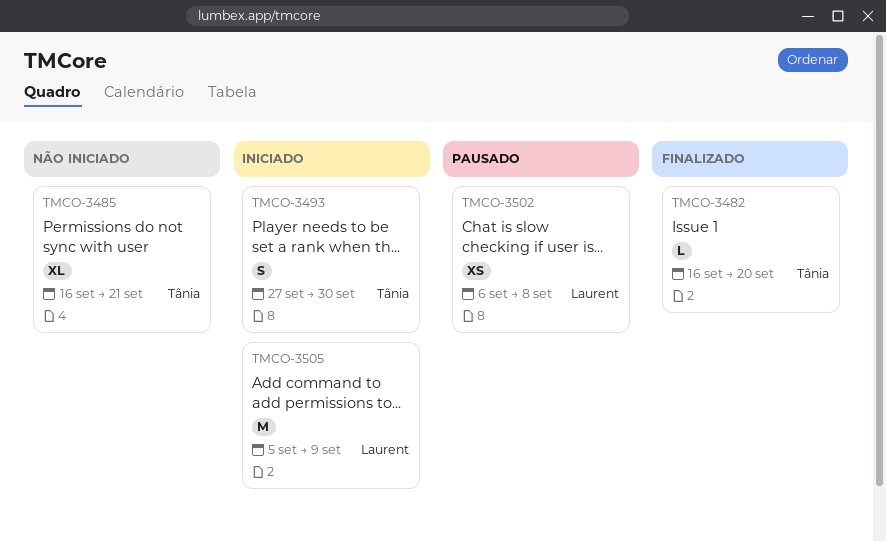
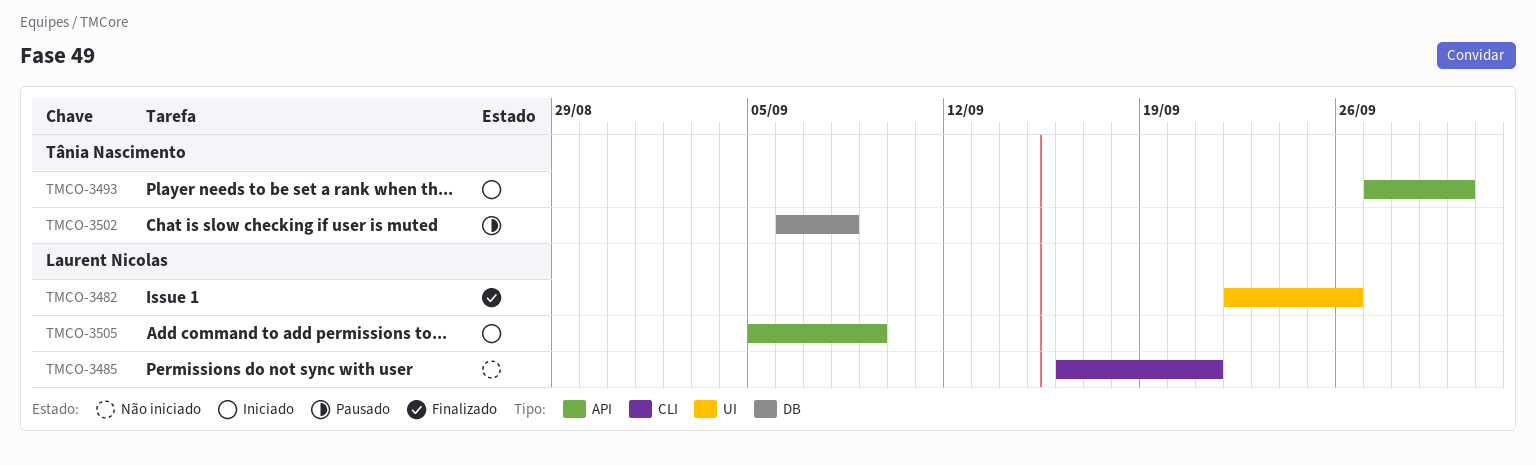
TMCO-3482, owner: Tânia Nascimento -> Laurent Nicolas
TMCO-3482, start: Sep 16 -> Sep 22
TMCO-3482, due: Sep 20 -> Sep 26
TMCO-3485, owner: Tânia Nascimento -> Laurent Nicolas
TMCO-3502, owner: Laurent Nicolas -> Tânia Nascimento

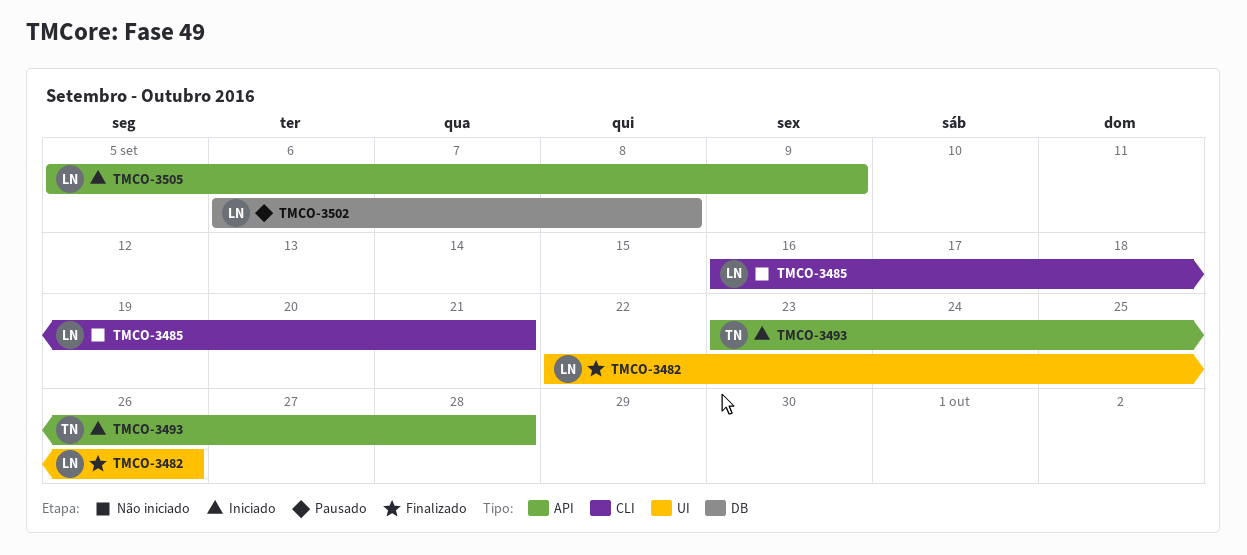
TMCO-3493, start: Sep 27 -> Sep 23
TMCO-3493, due: Sep 30 -> Sep 28
TMCO-3502, owner: Tânia Nascimento -> Laurent Nicolas

